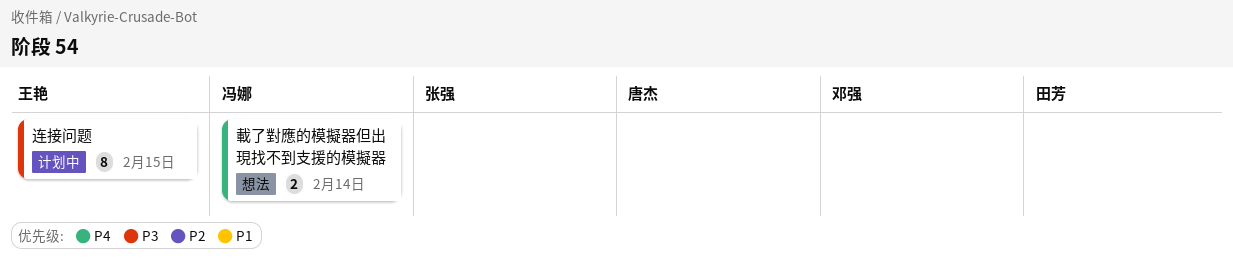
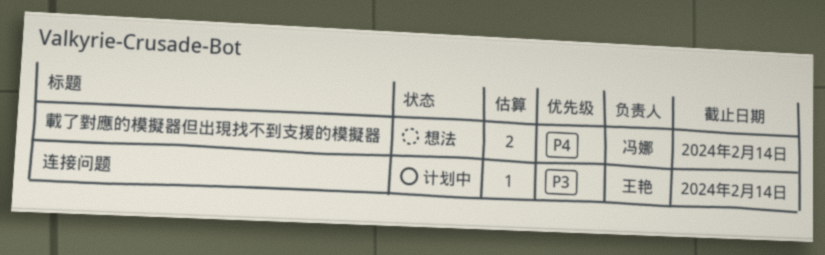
连接问题, estimate: 8 -> 1
连接问题, due: Feb 15 -> Feb 14

